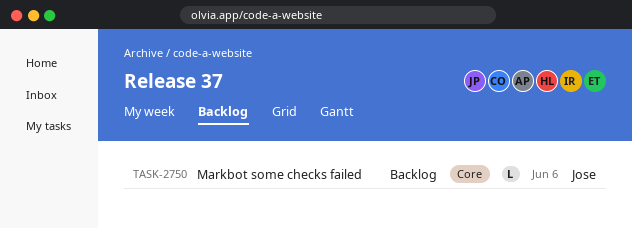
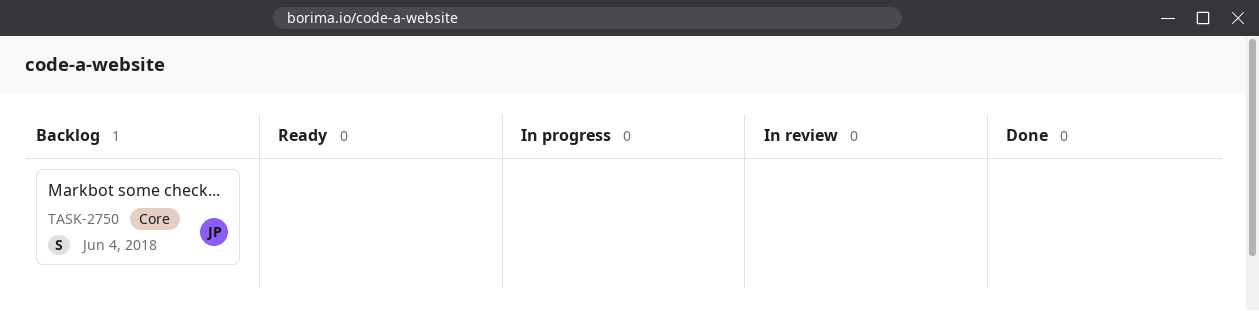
TASK-2750, estimate: L -> S
TASK-2750, due: Jun 6 -> Jun 4

